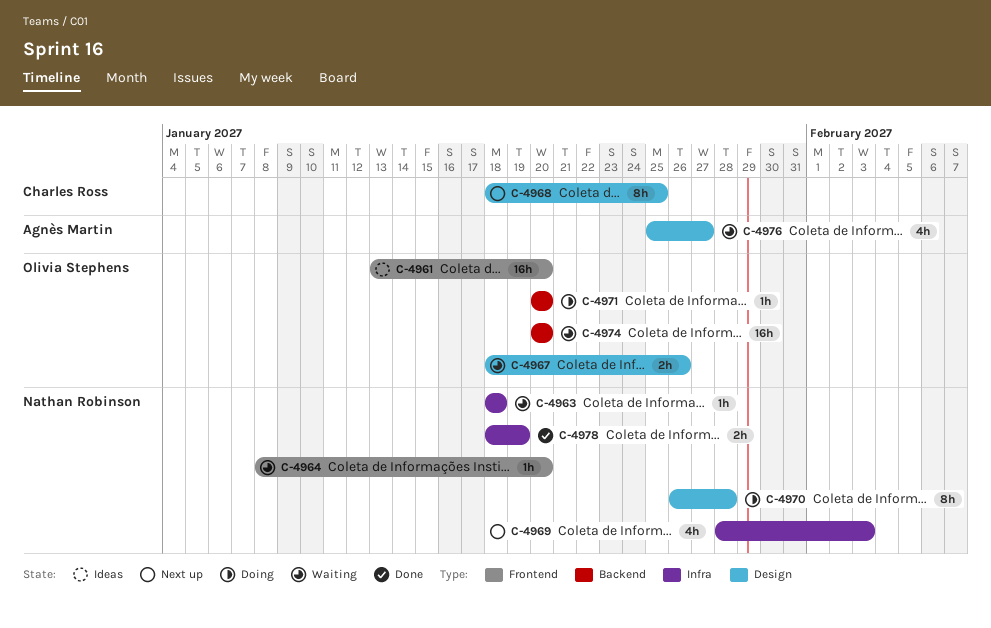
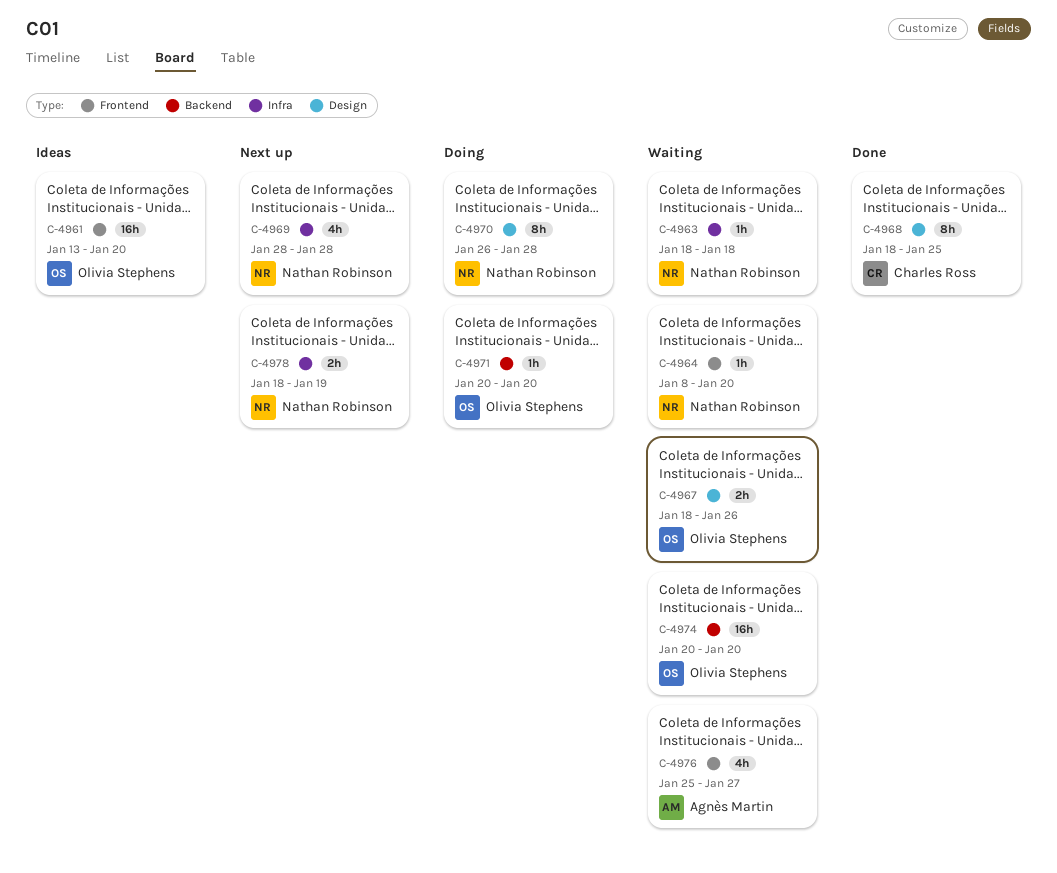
C-4968, status: Next up -> Done
C-4969, due: Feb 3 -> Jan 28
C-4976, label: Design -> Frontend
C-4978, status: Done -> Next up

